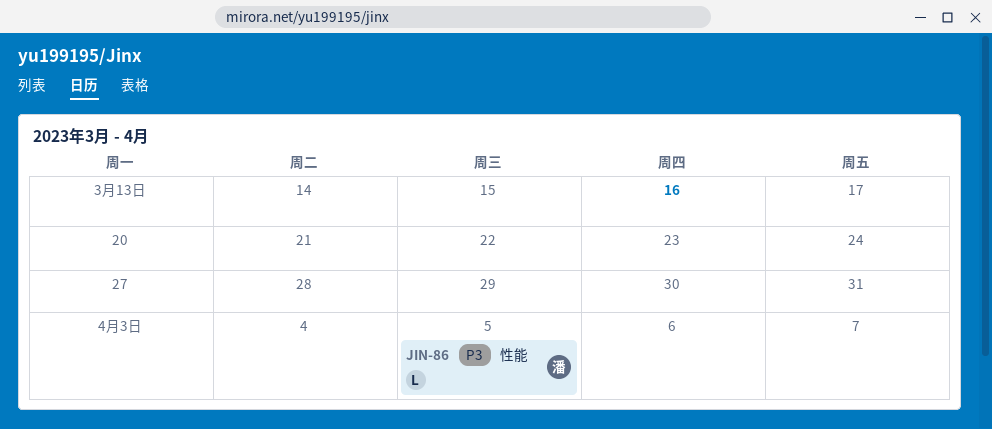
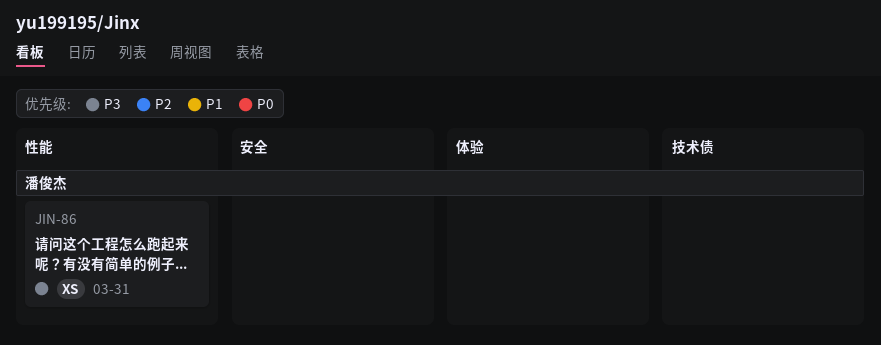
JIN-86, estimate: L -> XS
JIN-86, due: Apr 5 -> Mar 31

